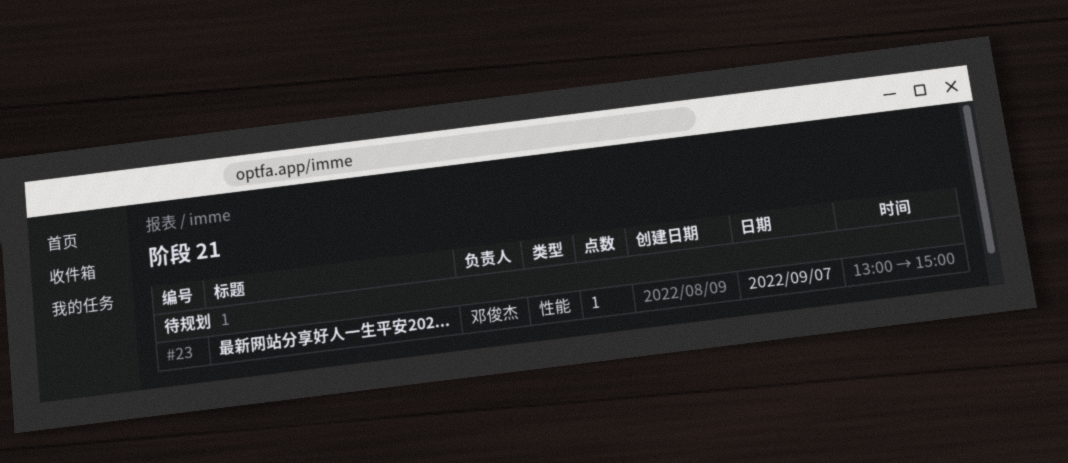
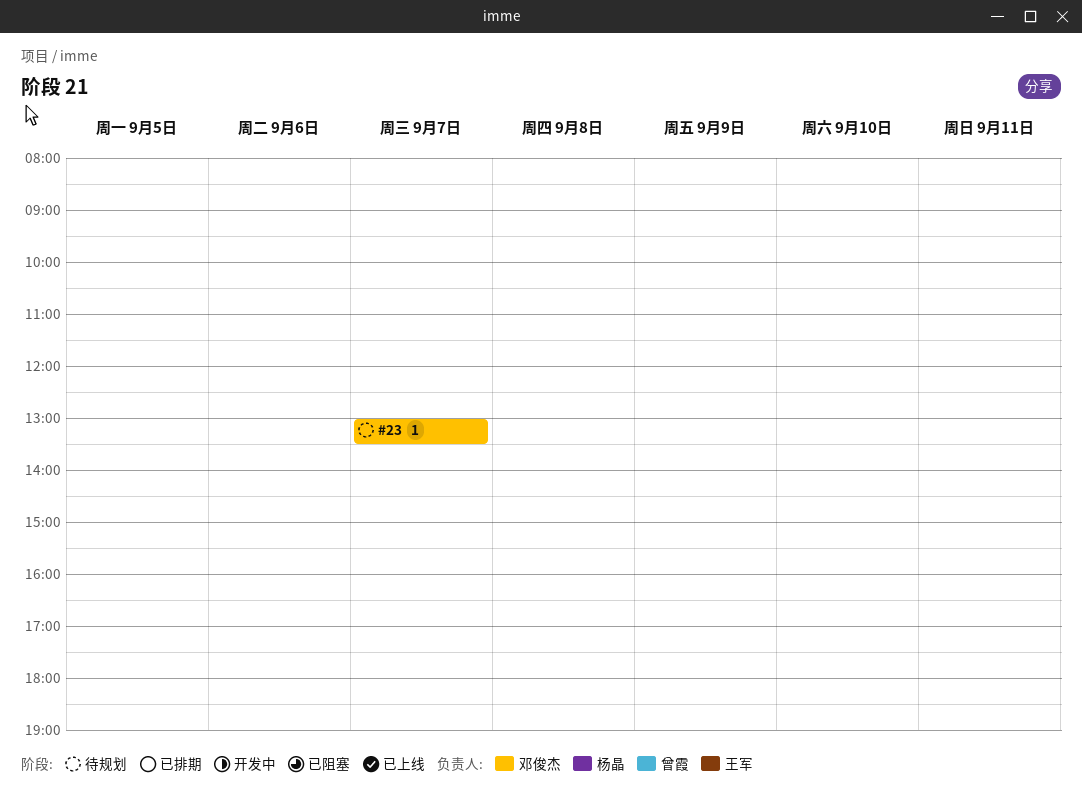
#23, ends: 15:00 -> 13:30

